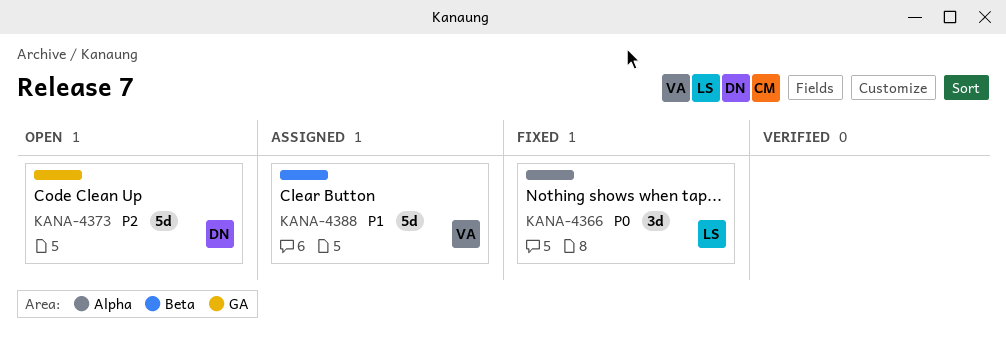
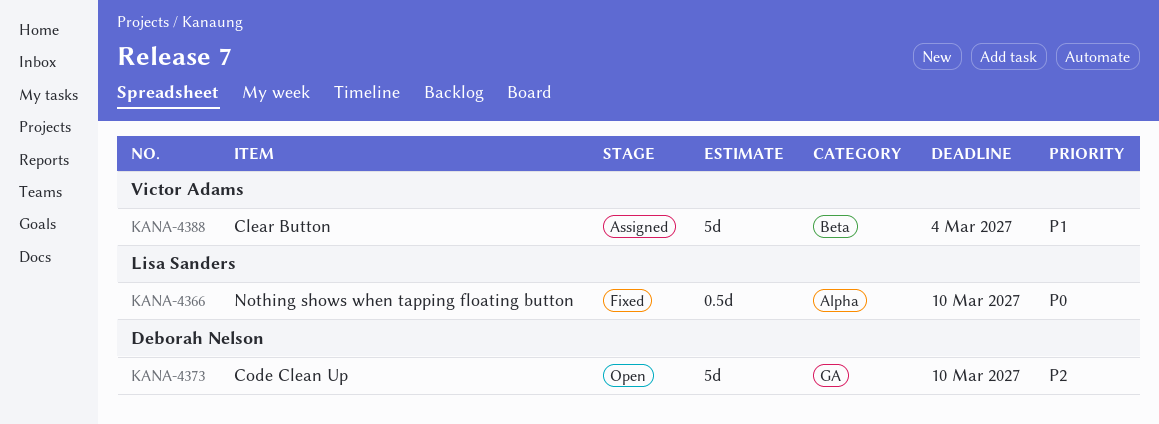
KANA-4366, estimate: 3d -> 0.5d

